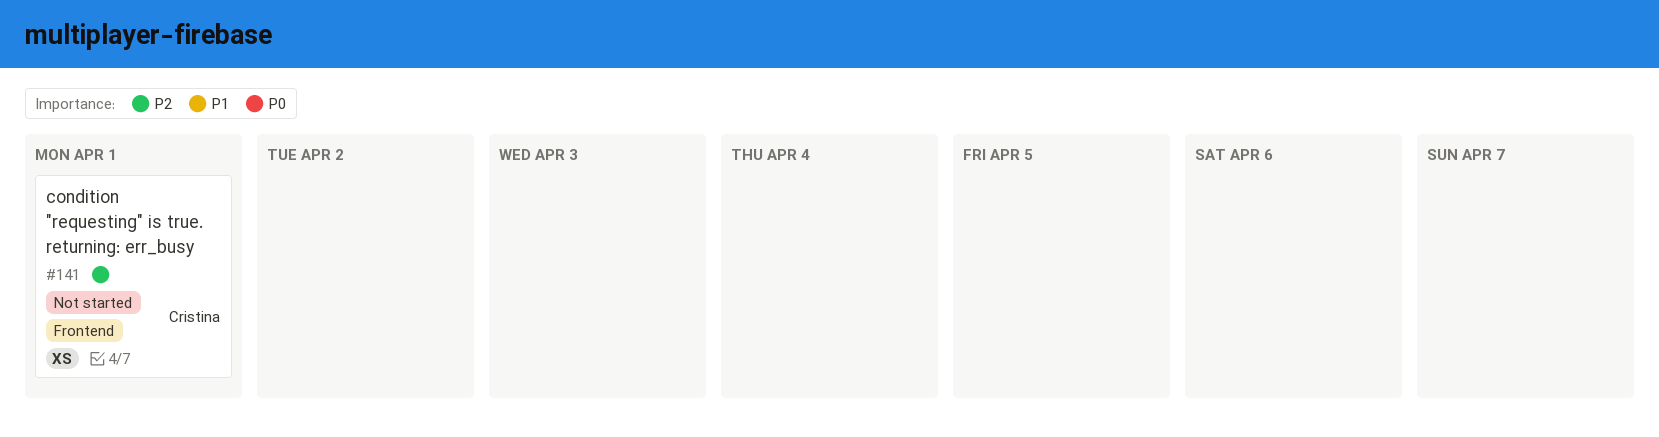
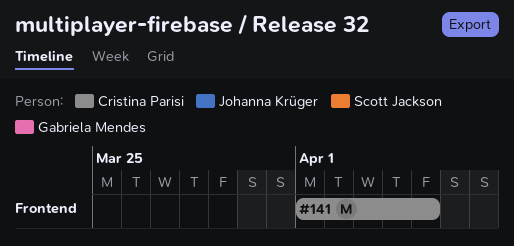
#141, estimate: XS -> M
#141, due: Apr 1 -> Apr 5

